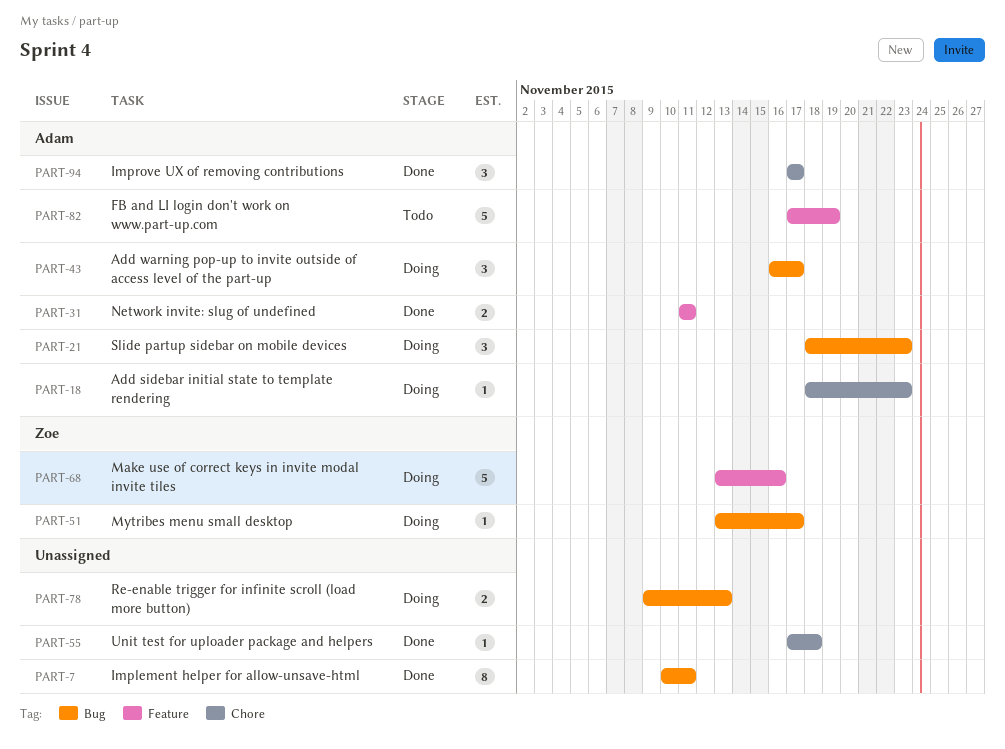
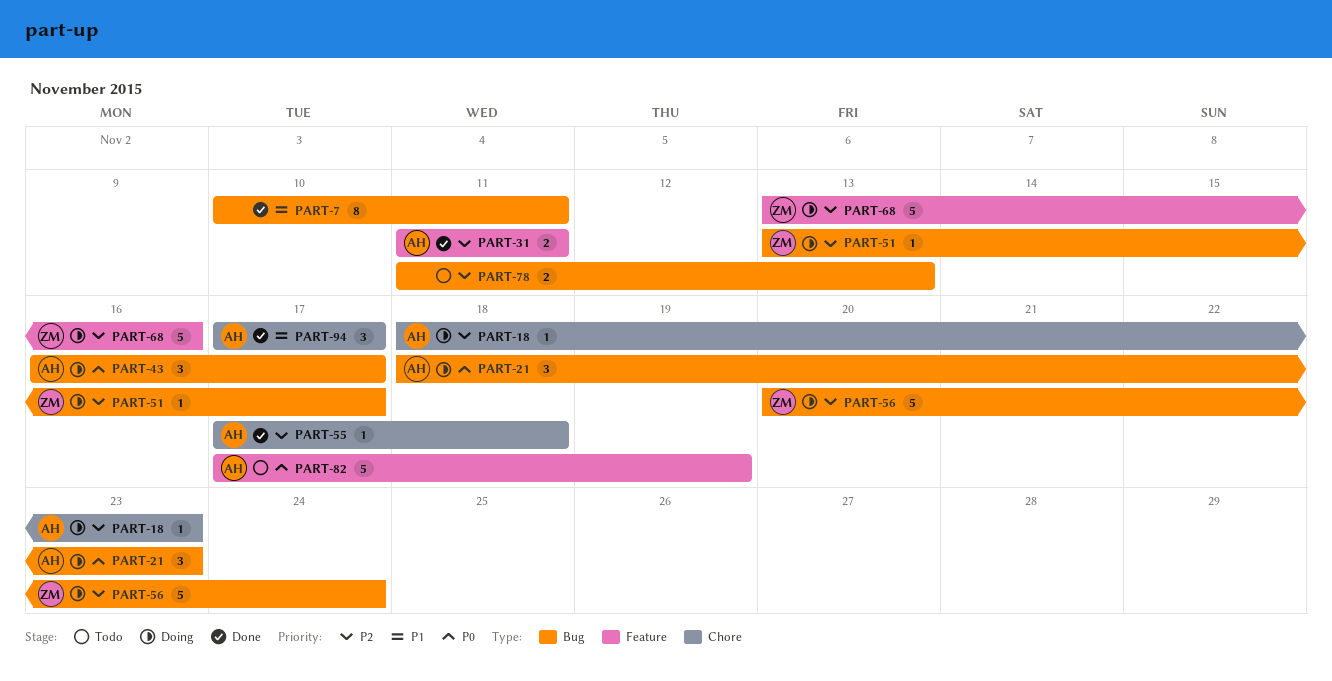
PART-55, owner: none -> Adam
PART-56: none -> present
PART-78, status: Doing -> Todo
PART-78, start: Nov 9 -> Nov 11

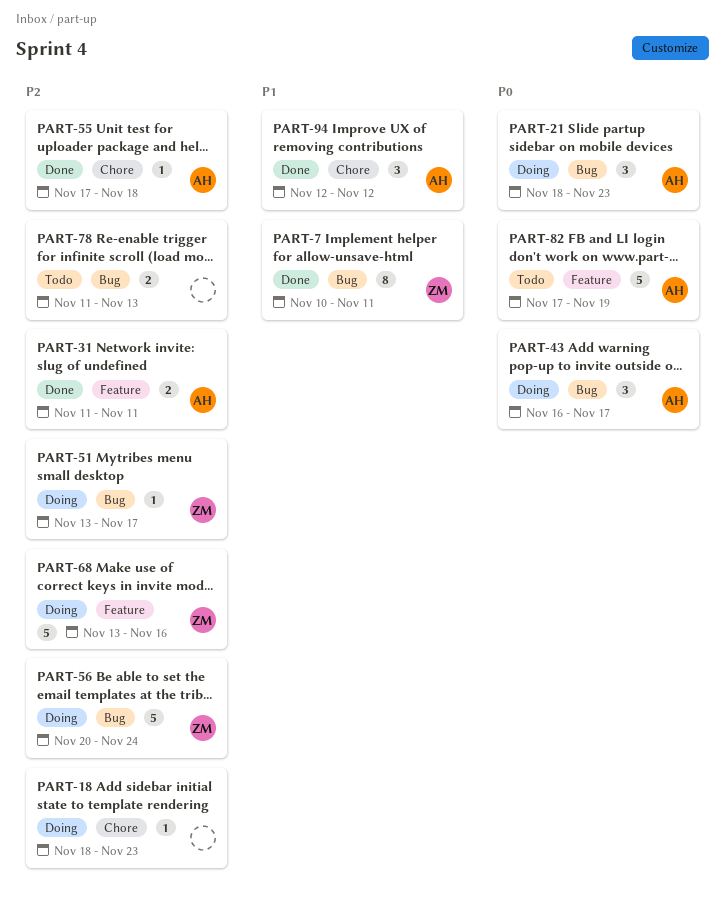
PART-7, owner: none -> ZM
PART-18, owner: AH -> none
PART-94, start: Nov 17 -> Nov 12
PART-94, due: Nov 17 -> Nov 12

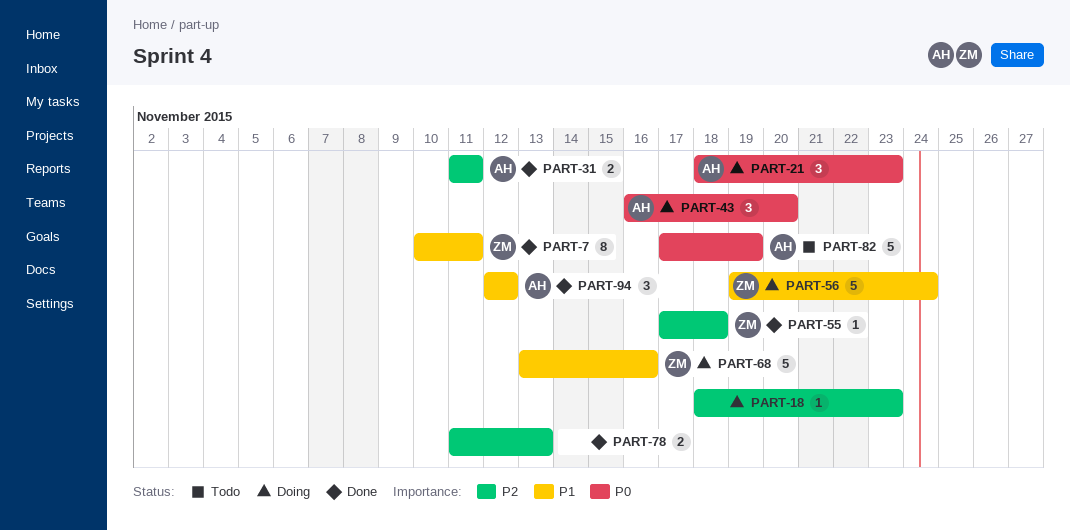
PART-43, due: Nov 17 -> Nov 20
PART-51: present -> none
PART-55, owner: AH -> ZM
PART-56, priority: P2 -> P1
PART-56, start: Nov 20 -> Nov 19
PART-68, priority: P2 -> P1
PART-78, status: Todo -> Done

